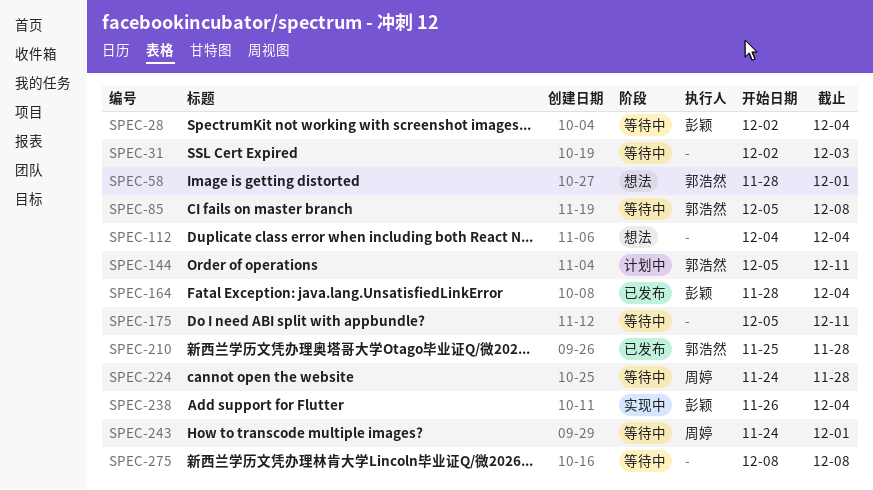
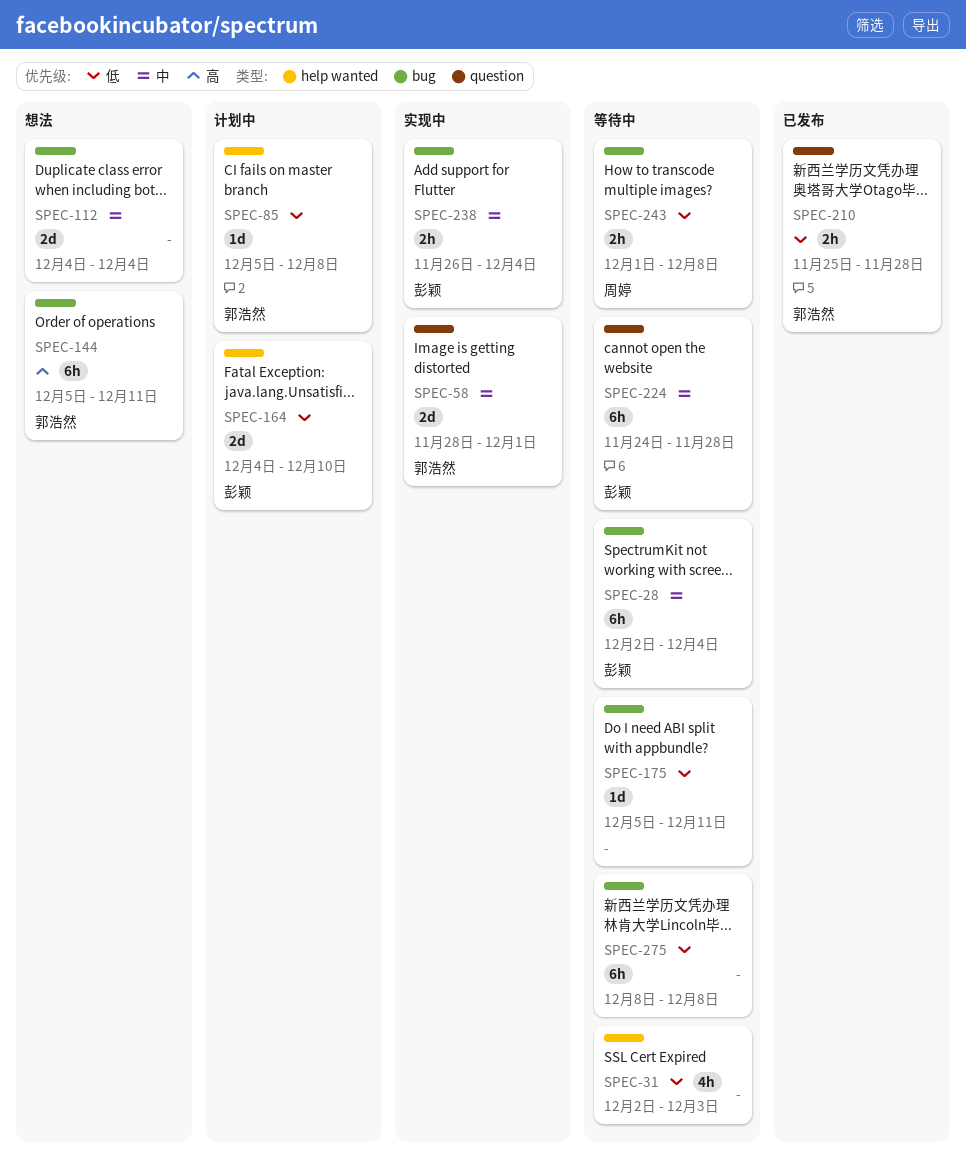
SPEC-58, status: 想法 -> 实现中
SPEC-85, status: 等待中 -> 计划中
SPEC-144, status: 计划中 -> 想法
SPEC-164, status: 已发布 -> 计划中
SPEC-164, start: Nov 28 -> Dec 4
SPEC-164, due: Dec 4 -> Dec 10
SPEC-224, owner: 周婷 -> 彭颖
SPEC-243, start: Nov 24 -> Dec 1
SPEC-243, due: Dec 1 -> Dec 8

